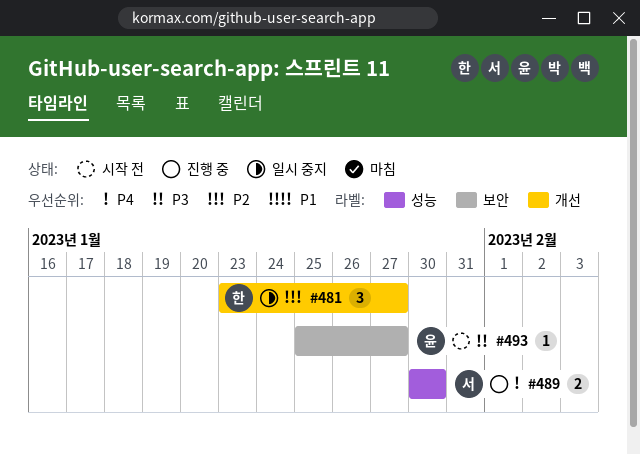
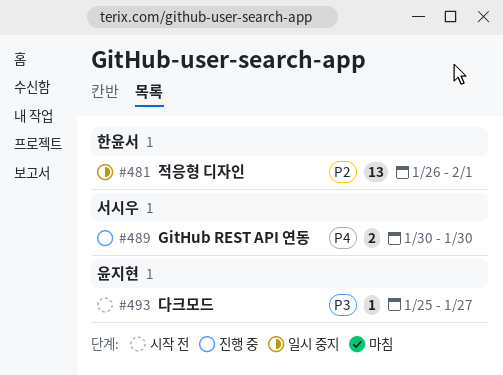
#481, estimate: 3 -> 13
#481, start: Jan 23 -> Jan 26
#481, due: Jan 27 -> Feb 1

